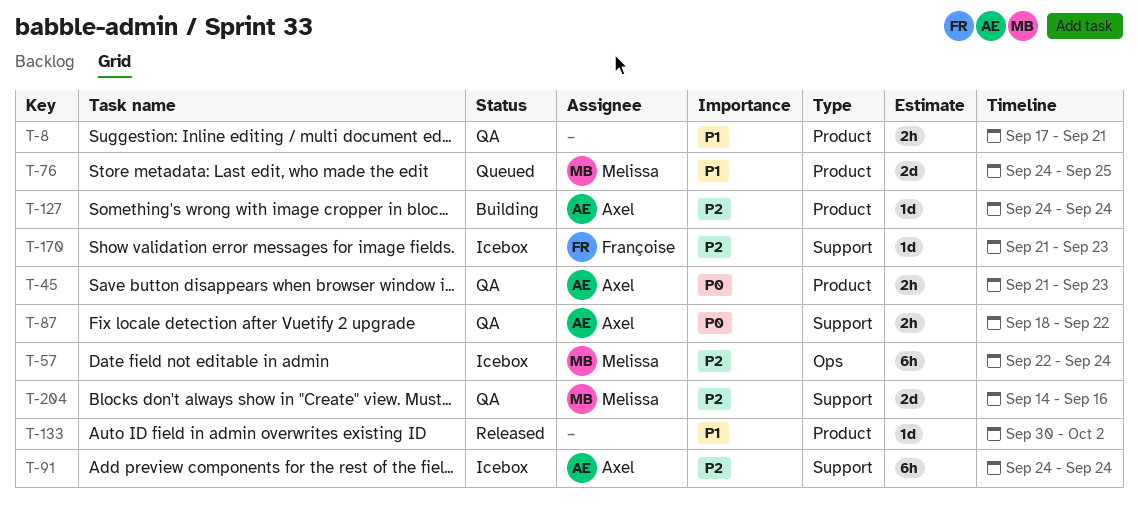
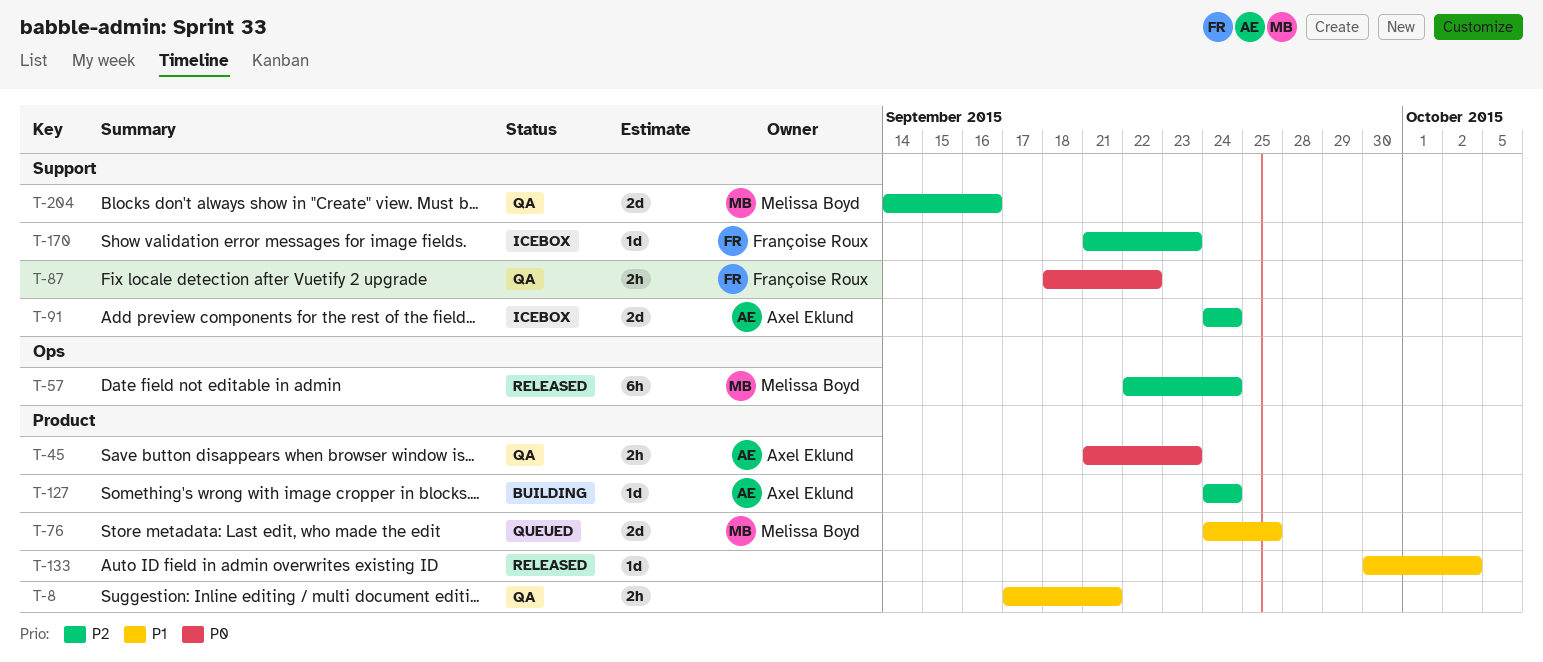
T-57, status: Icebox -> Released
T-87, owner: Axel Eklund -> Françoise Roux
T-91, estimate: 6h -> 2d

